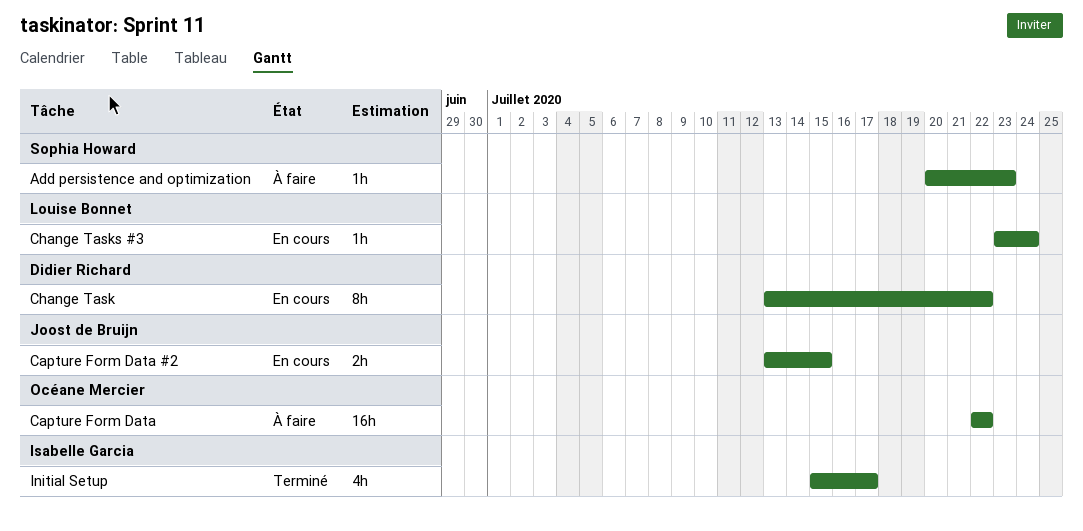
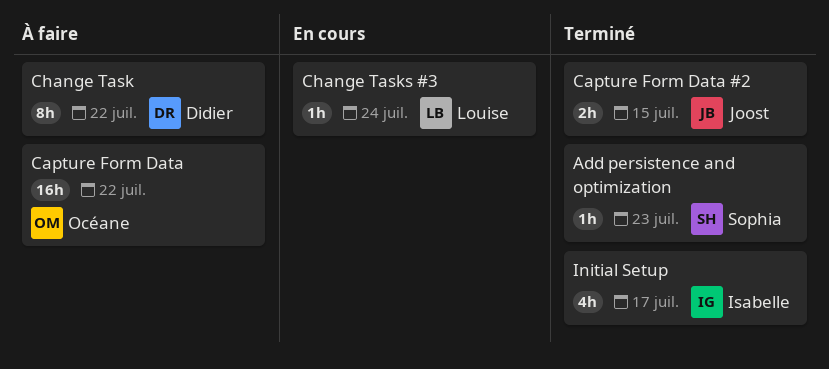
Add persistence and optimization, status: À faire -> Terminé
Capture Form Data #2, status: En cours -> Terminé
Change Task, status: En cours -> À faire

